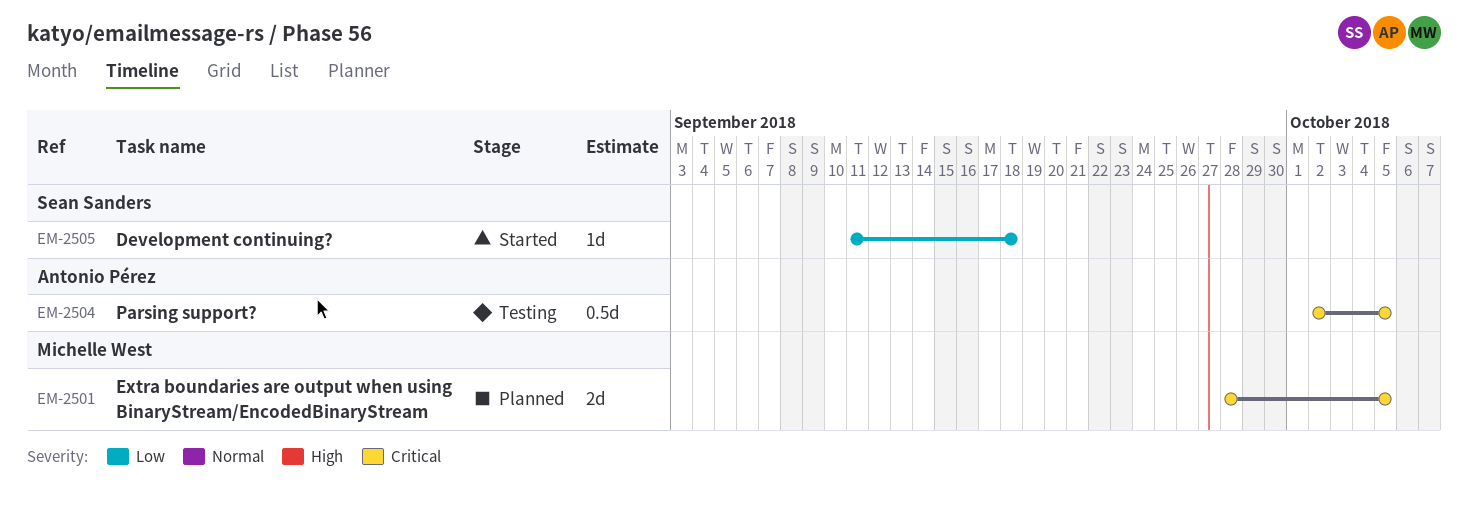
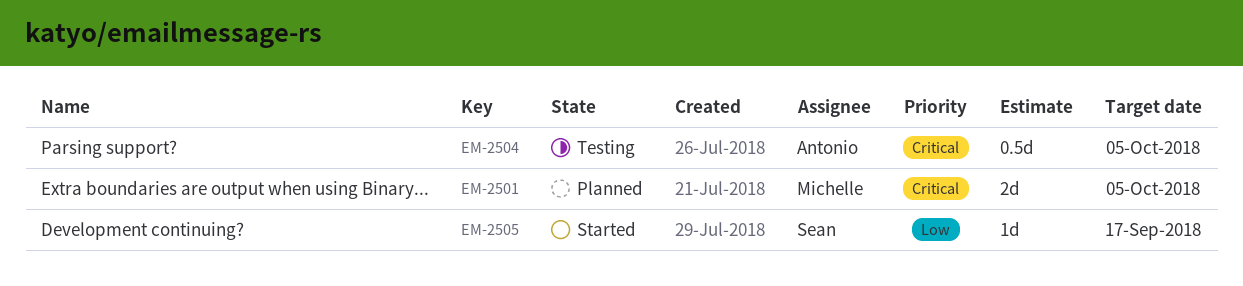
EM-2505, due: Sep 18 -> Sep 17

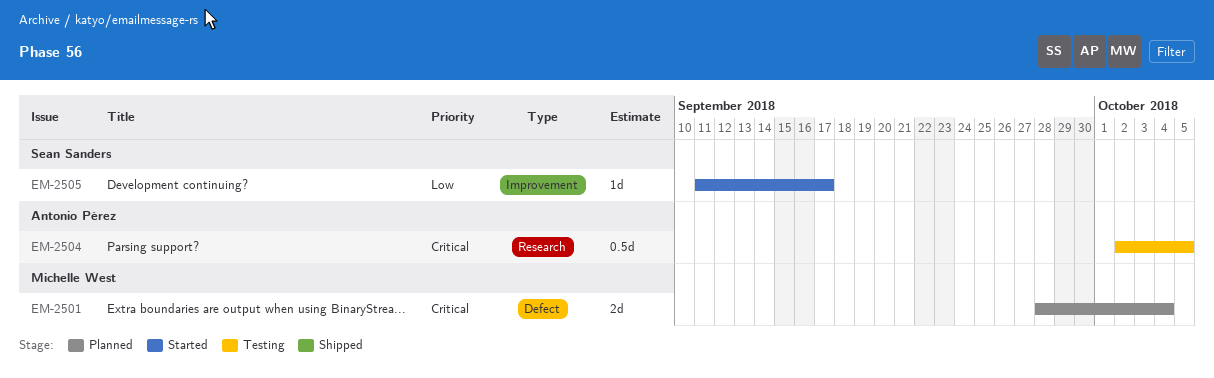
EM-2501, due: Oct 5 -> Oct 4

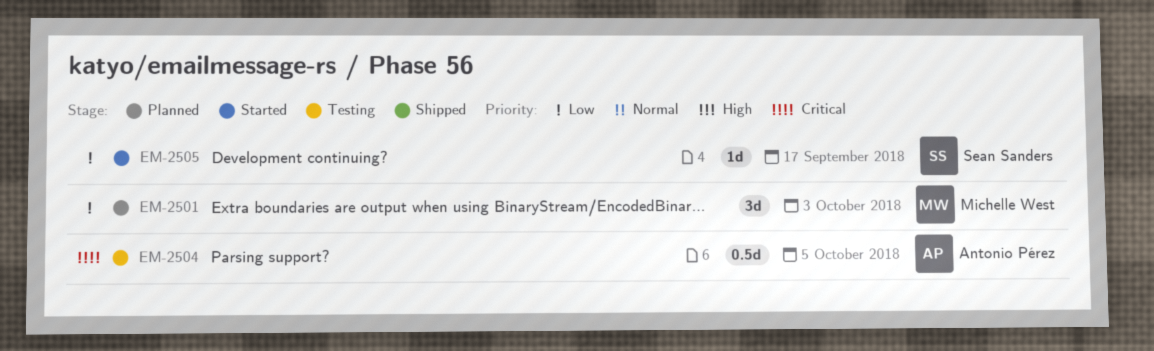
EM-2501, priority: Critical -> Low
EM-2501, estimate: 2d -> 3d
EM-2501, due: Oct 4 -> Oct 3

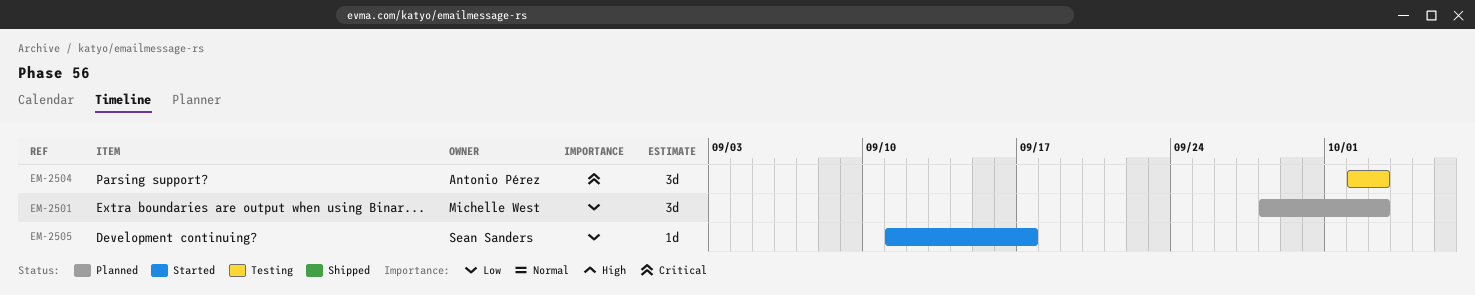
EM-2504, estimate: 0.5d -> 3d
EM-2504, due: Oct 5 -> Oct 3

